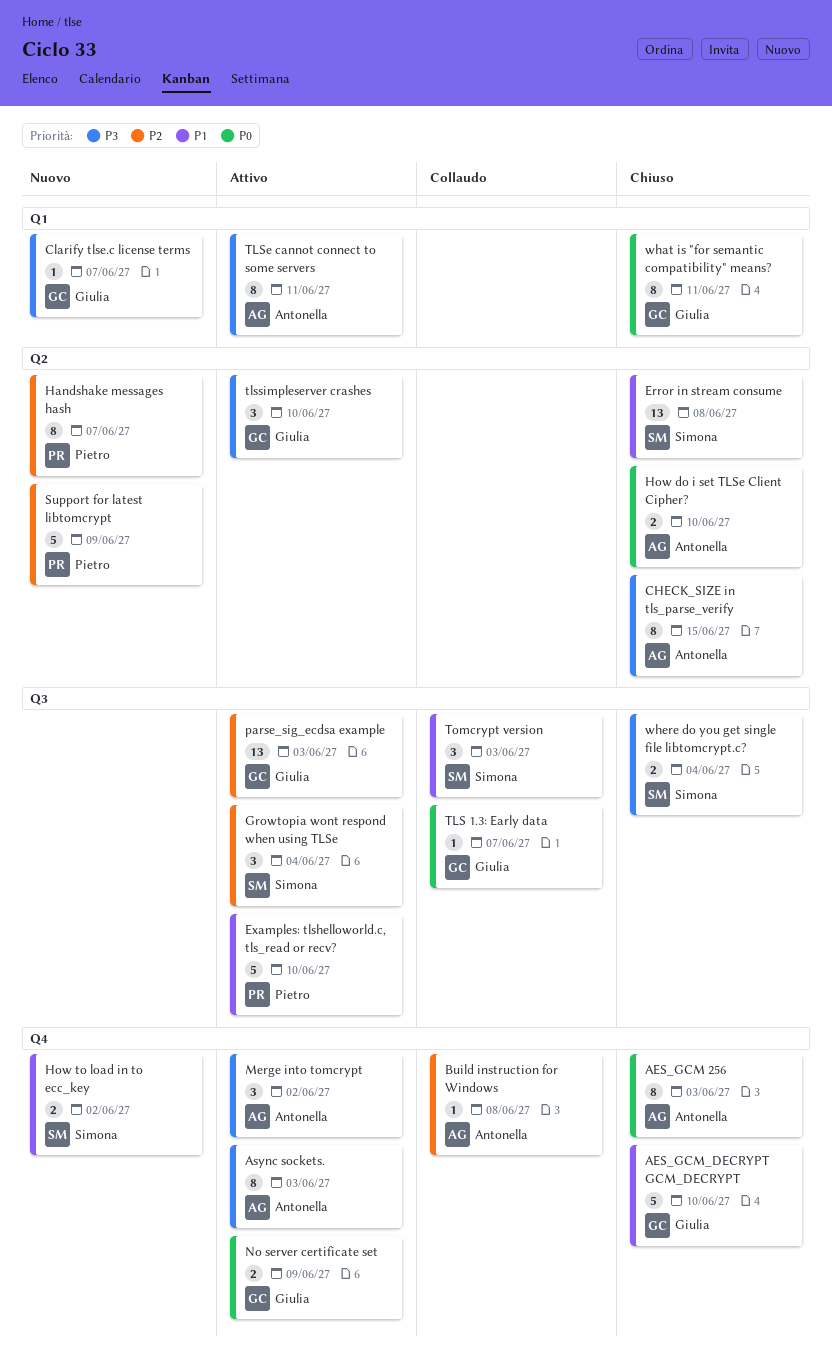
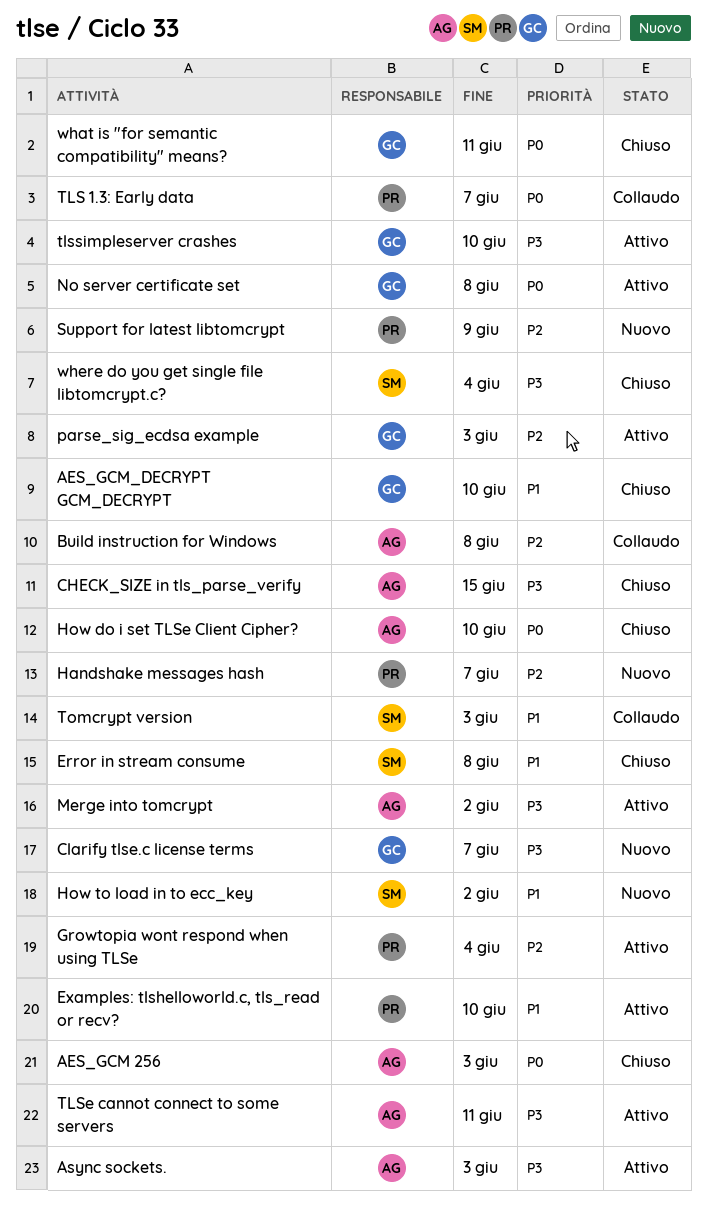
Growtopia wont respond when using TLSe, owner: Simona -> Pietro
No server certificate set, due: Jun 9 -> Jun 8
TLS 1.3: Early data, owner: Giulia -> Pietro

